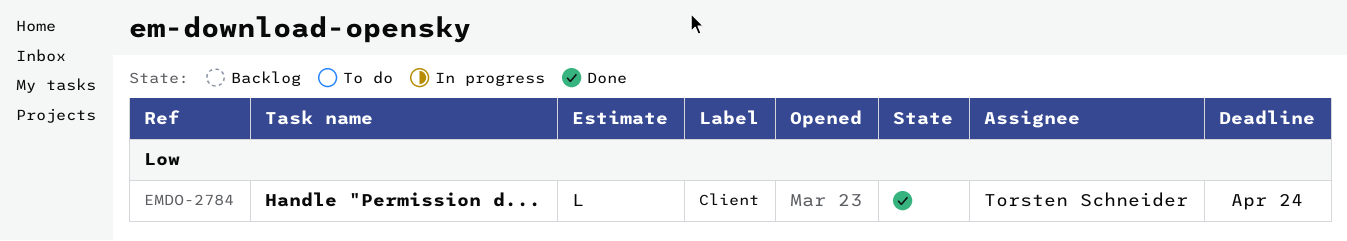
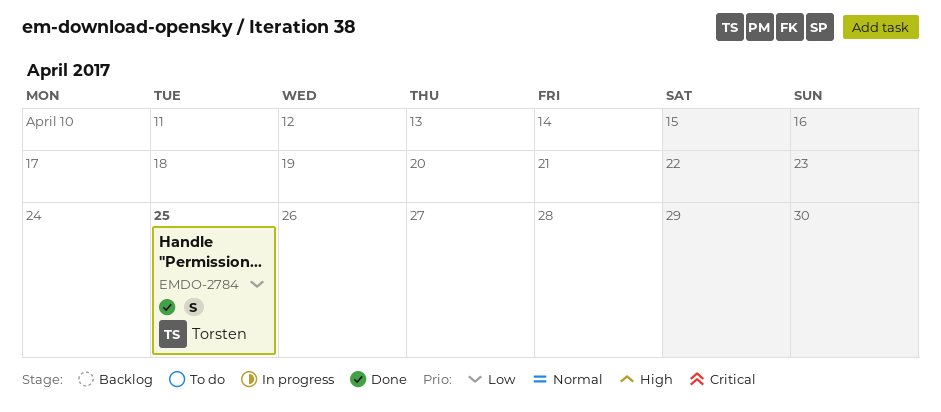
EMDO-2784, estimate: L -> S
EMDO-2784, due: Apr 24 -> Apr 25

